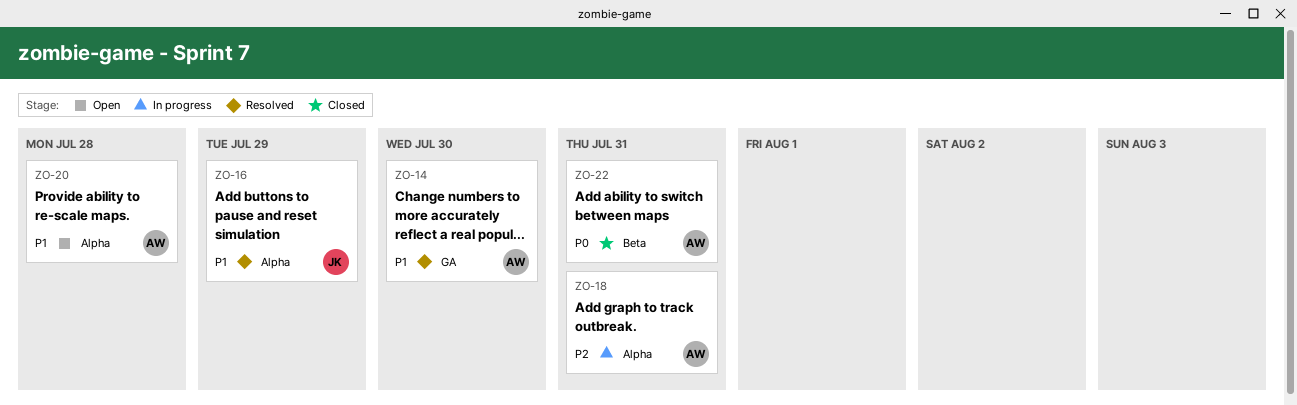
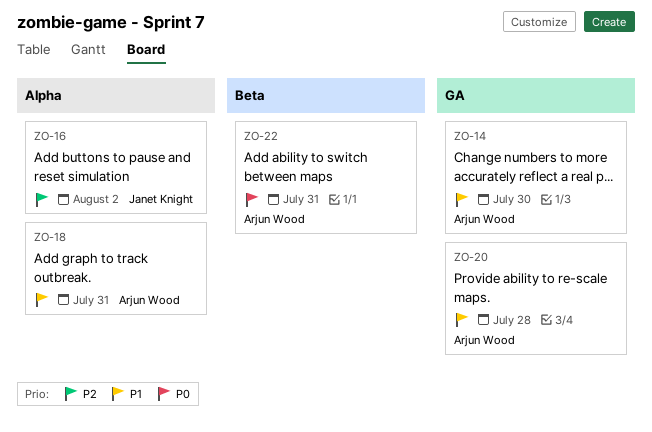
ZO-16, priority: P1 -> P2
ZO-16, due: Jul 29 -> Aug 2
ZO-18, priority: P2 -> P1
ZO-20, label: Alpha -> GA

